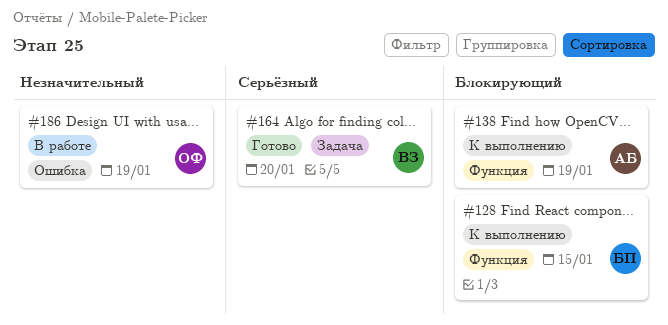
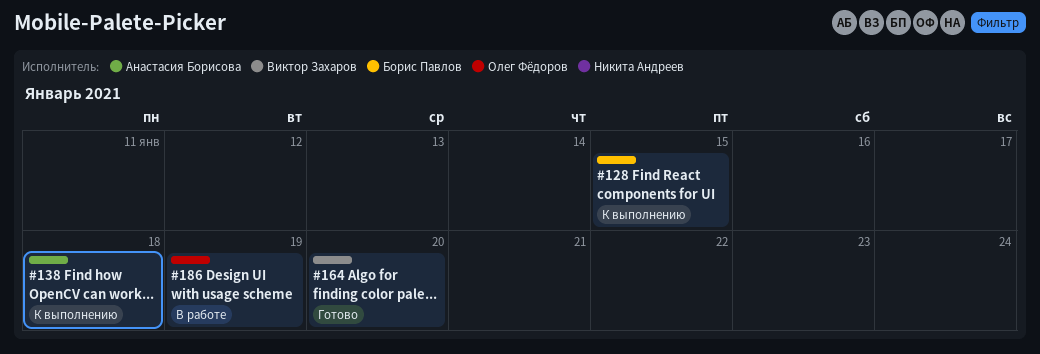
#138, due: Jan 19 -> Jan 18

